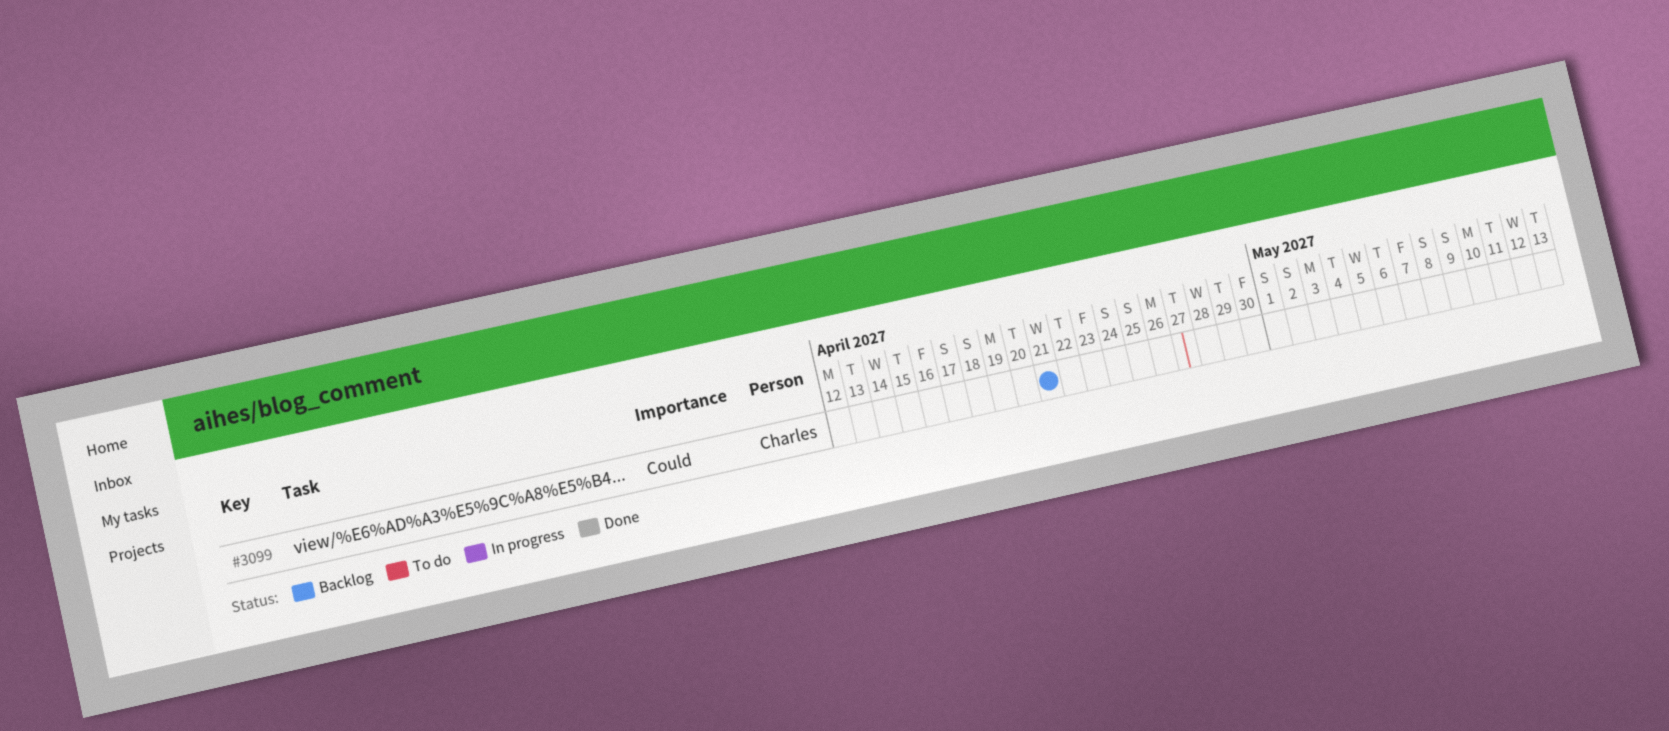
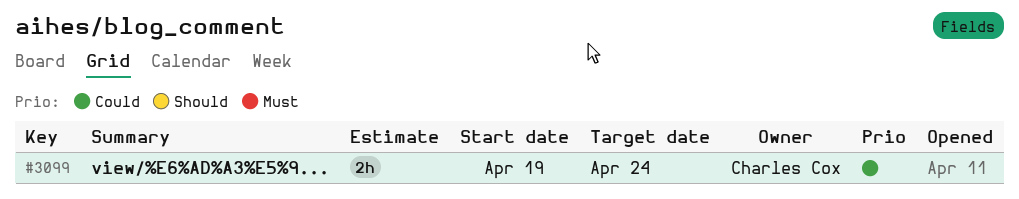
#3099, start: Apr 21 -> Apr 19
#3099, due: Apr 21 -> Apr 24

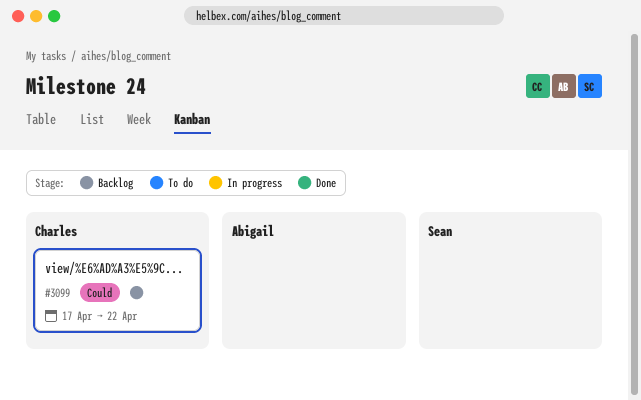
#3099, start: Apr 19 -> Apr 17
#3099, due: Apr 24 -> Apr 22

